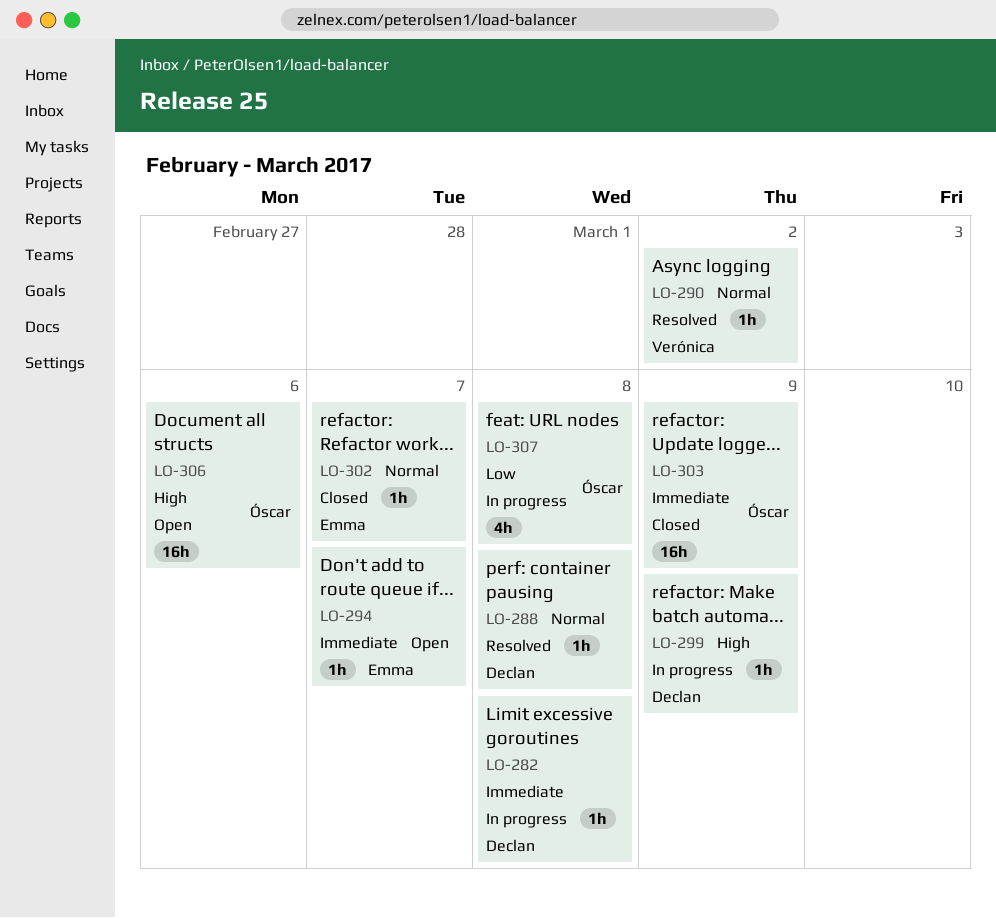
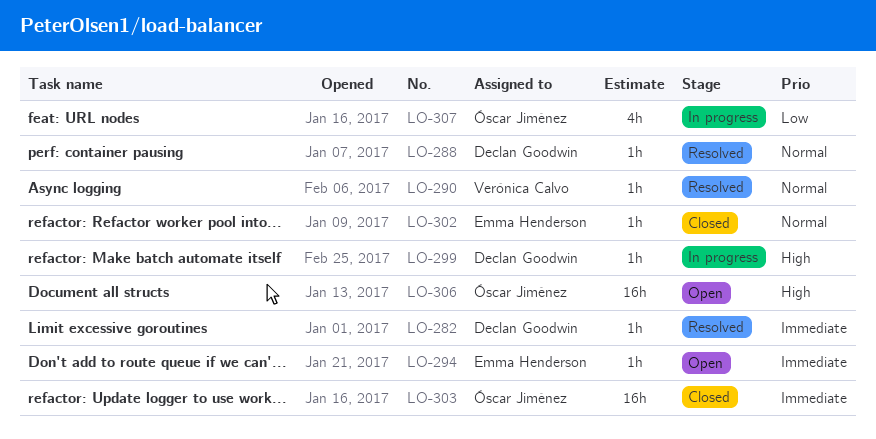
LO-282, status: In progress -> Resolved

